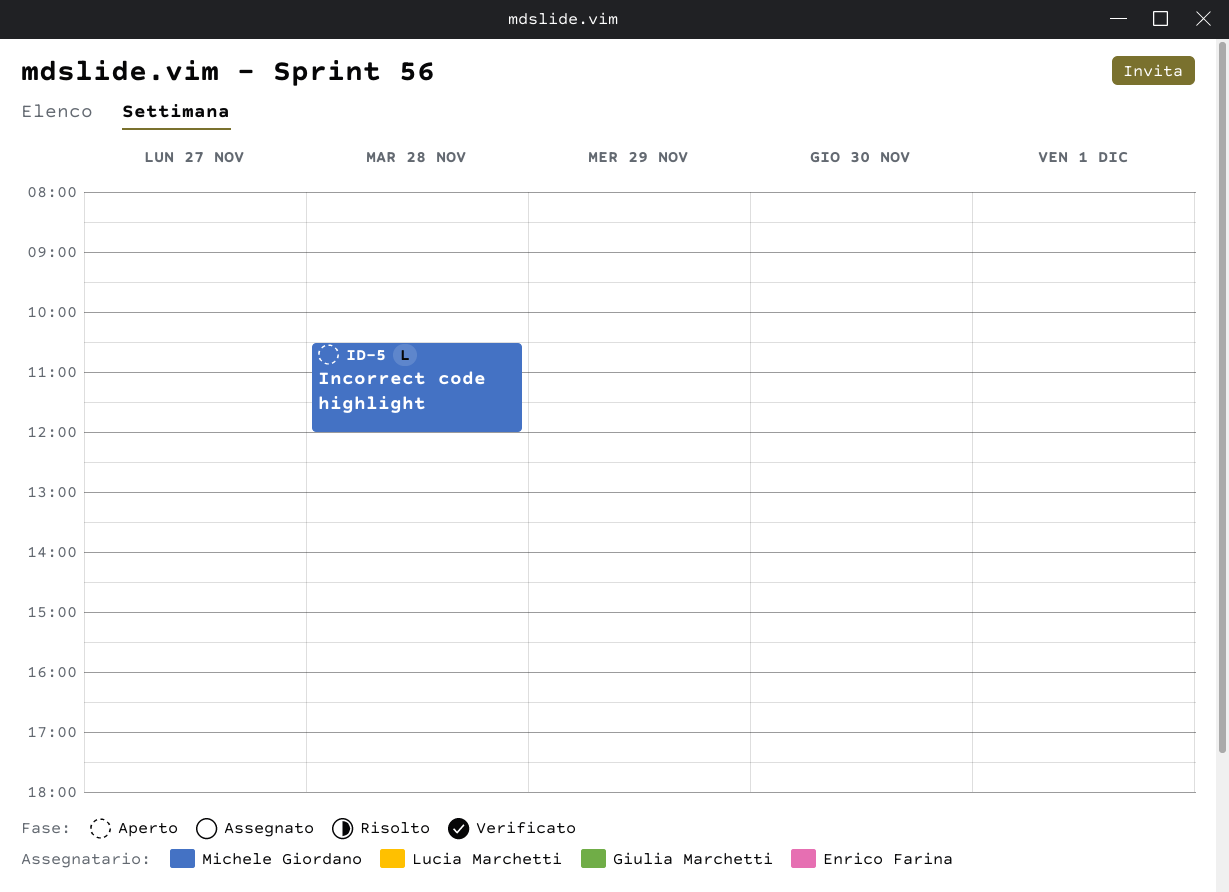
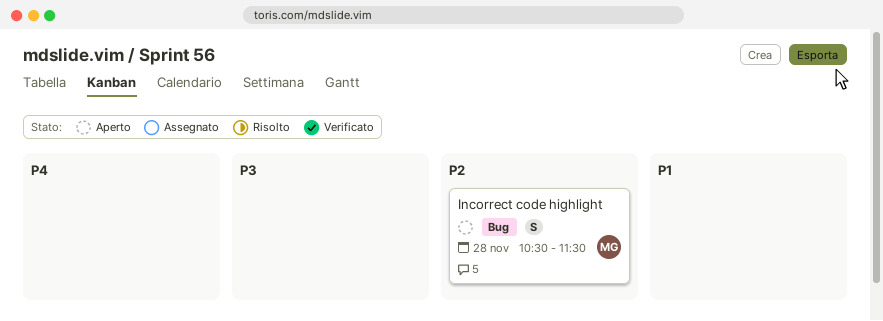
Incorrect code highlight, estimate: L -> S
Incorrect code highlight, ends: 12:00 -> 11:30

